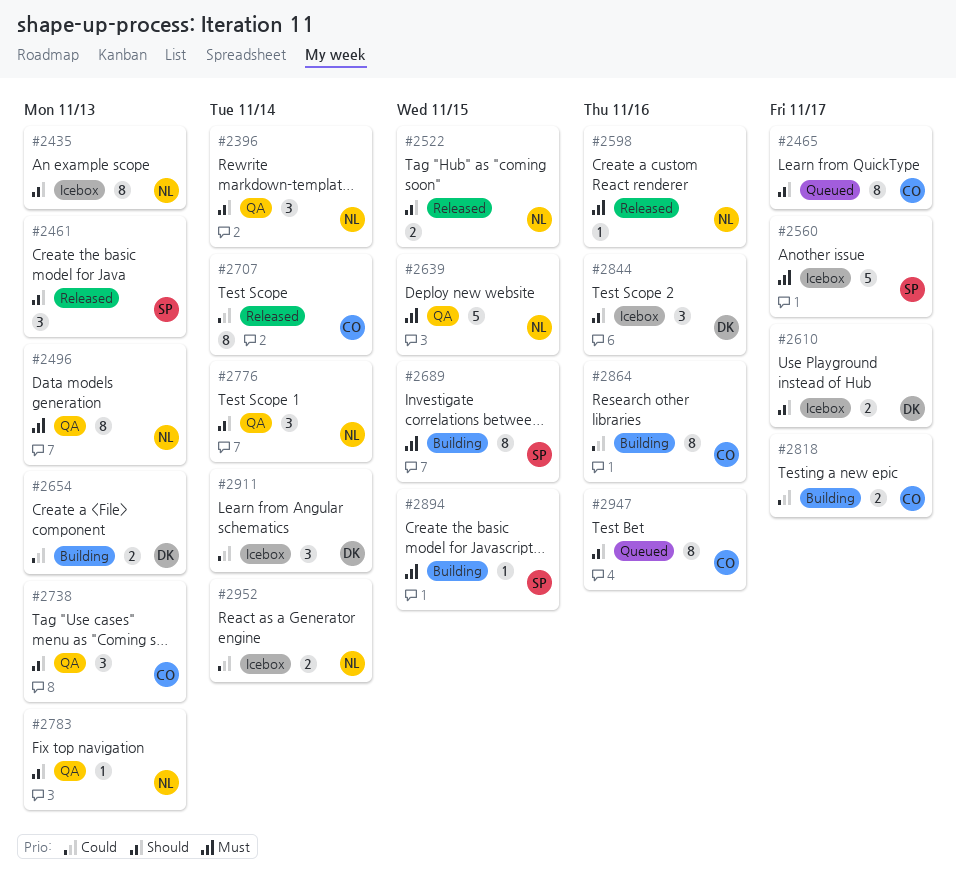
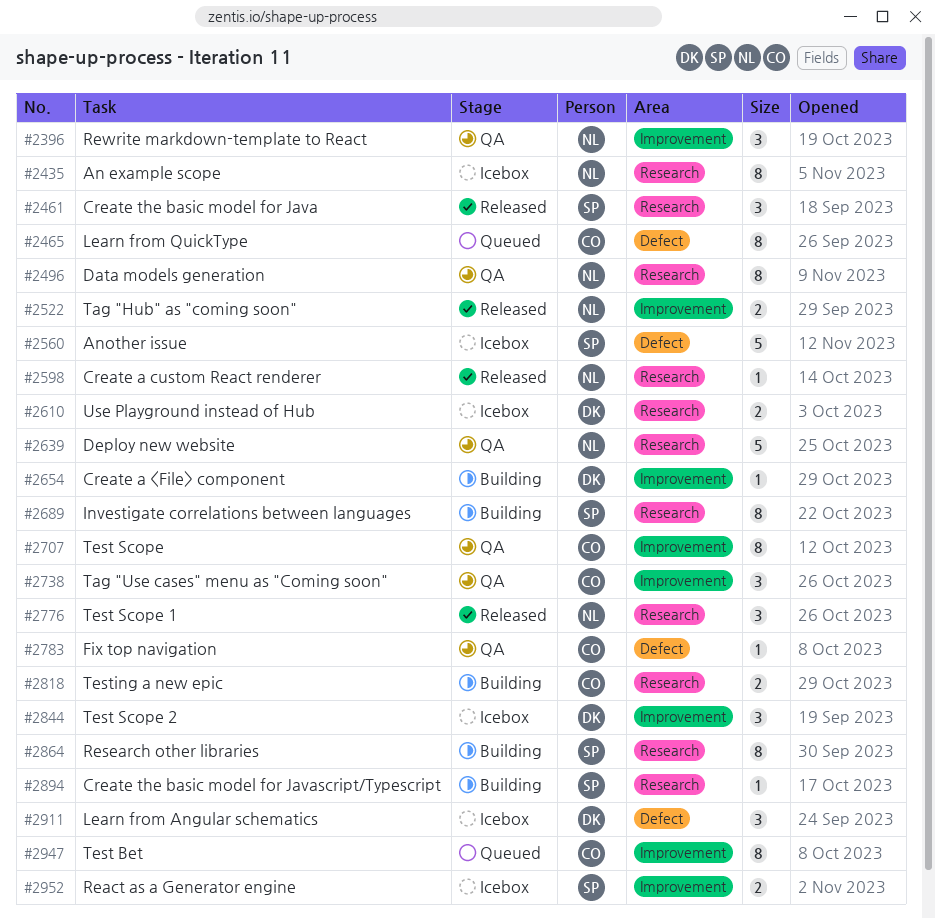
#2654, estimate: 2 -> 1
#2707, status: Released -> QA
#2776, status: QA -> Released
#2783, owner: NL -> CO
#2864, owner: CO -> SP
#2952, owner: NL -> SP

